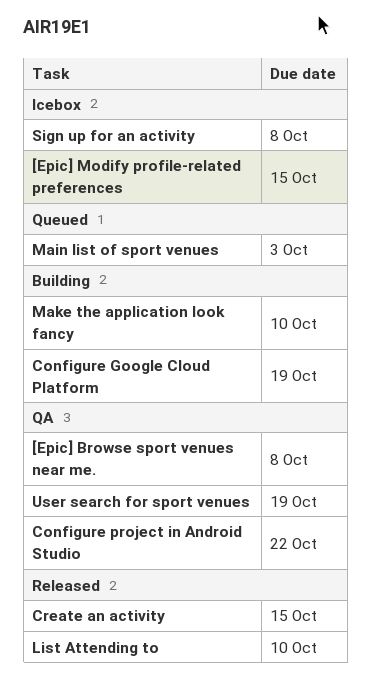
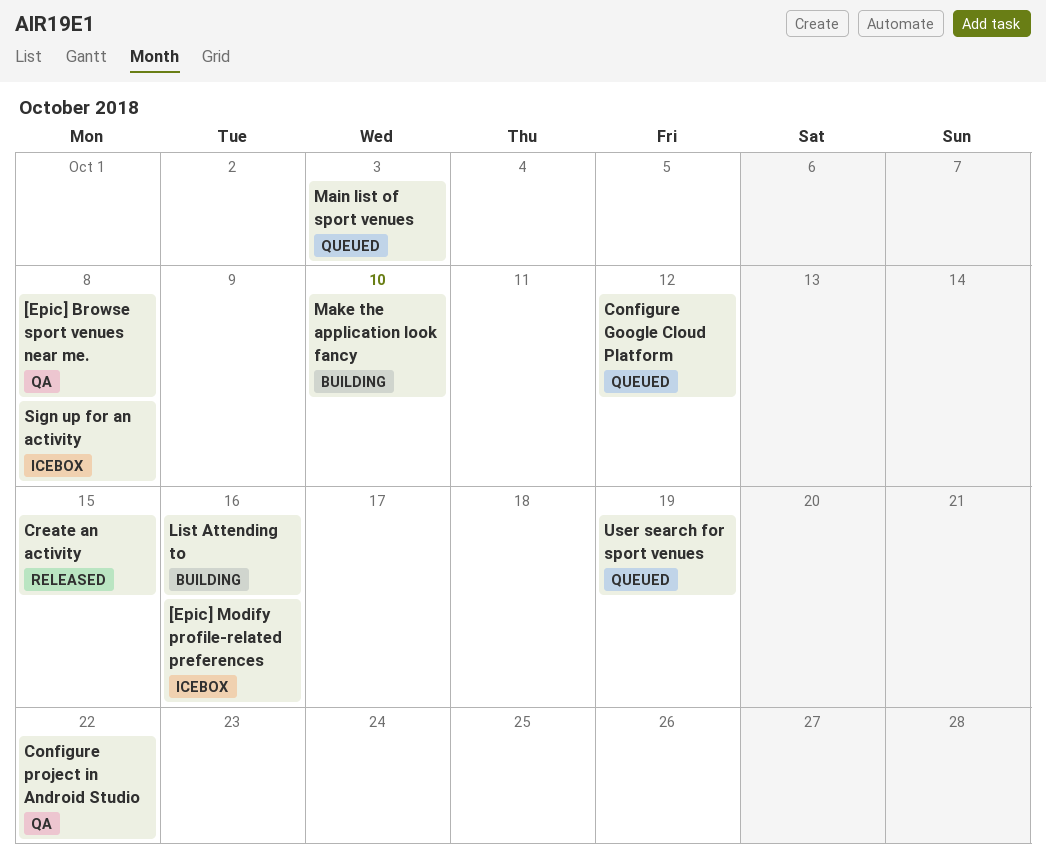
[Epic] Modify profile-related preferences, due: Oct 15 -> Oct 16
Configure Google Cloud Platform, status: Building -> Queued
Configure Google Cloud Platform, due: Oct 19 -> Oct 12
List Attending to, status: Released -> Building
List Attending to, due: Oct 10 -> Oct 16
User search for sport venues, status: QA -> Queued

